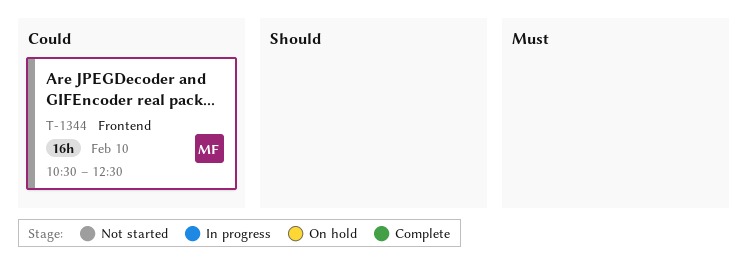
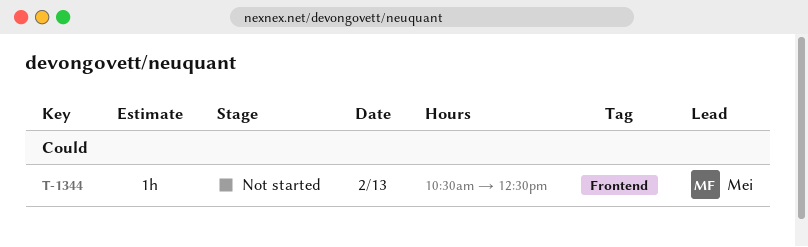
T-1344, estimate: 16h -> 1h
T-1344, day: Feb 10 -> Feb 13

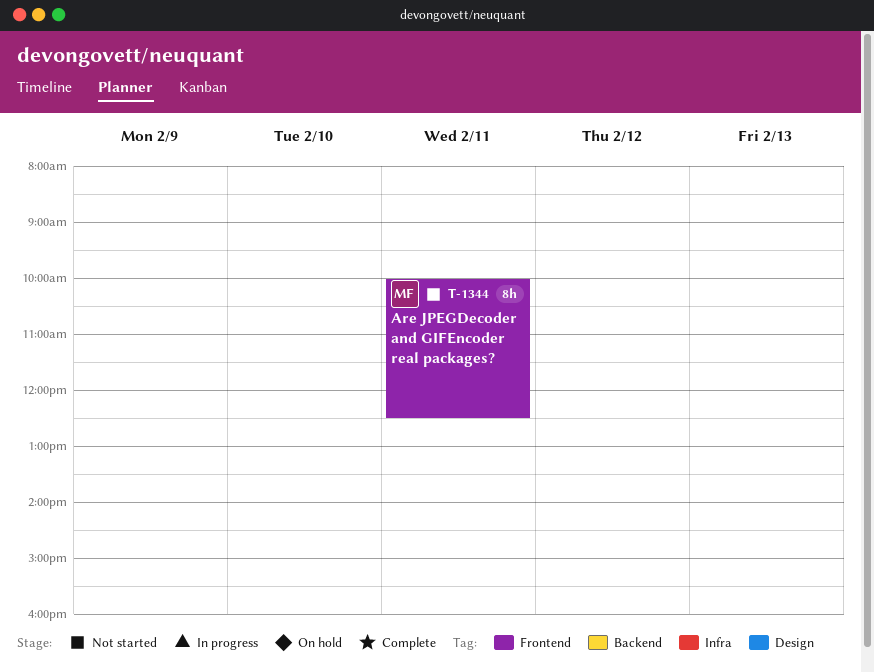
T-1344, estimate: 1h -> 8h
T-1344, day: Feb 13 -> Feb 11
T-1344, begins: 10:30 -> 10:00

